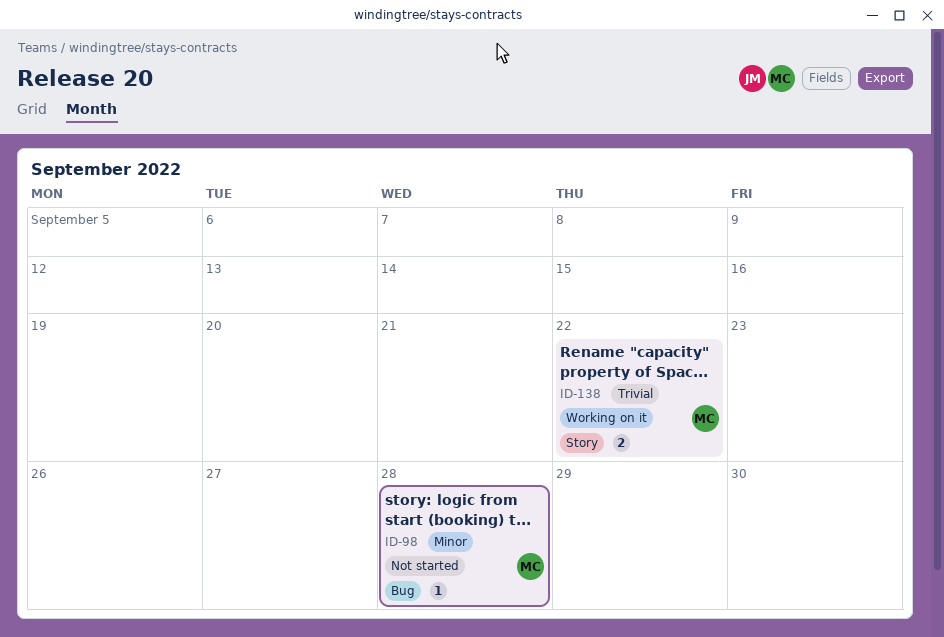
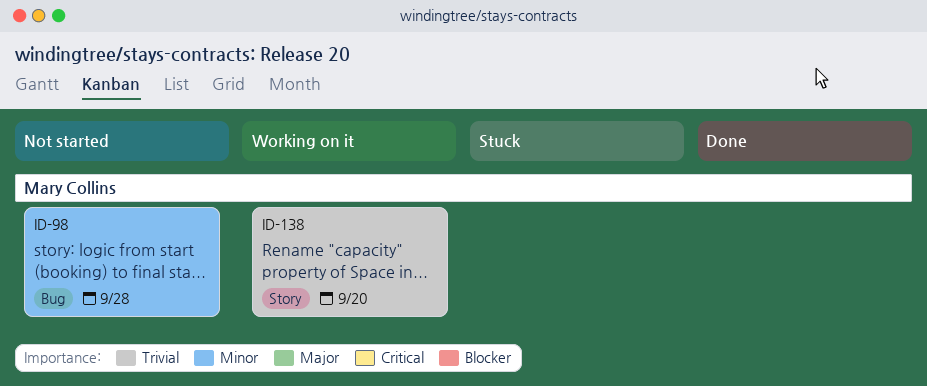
ID-138, due: Sep 22 -> Sep 20

